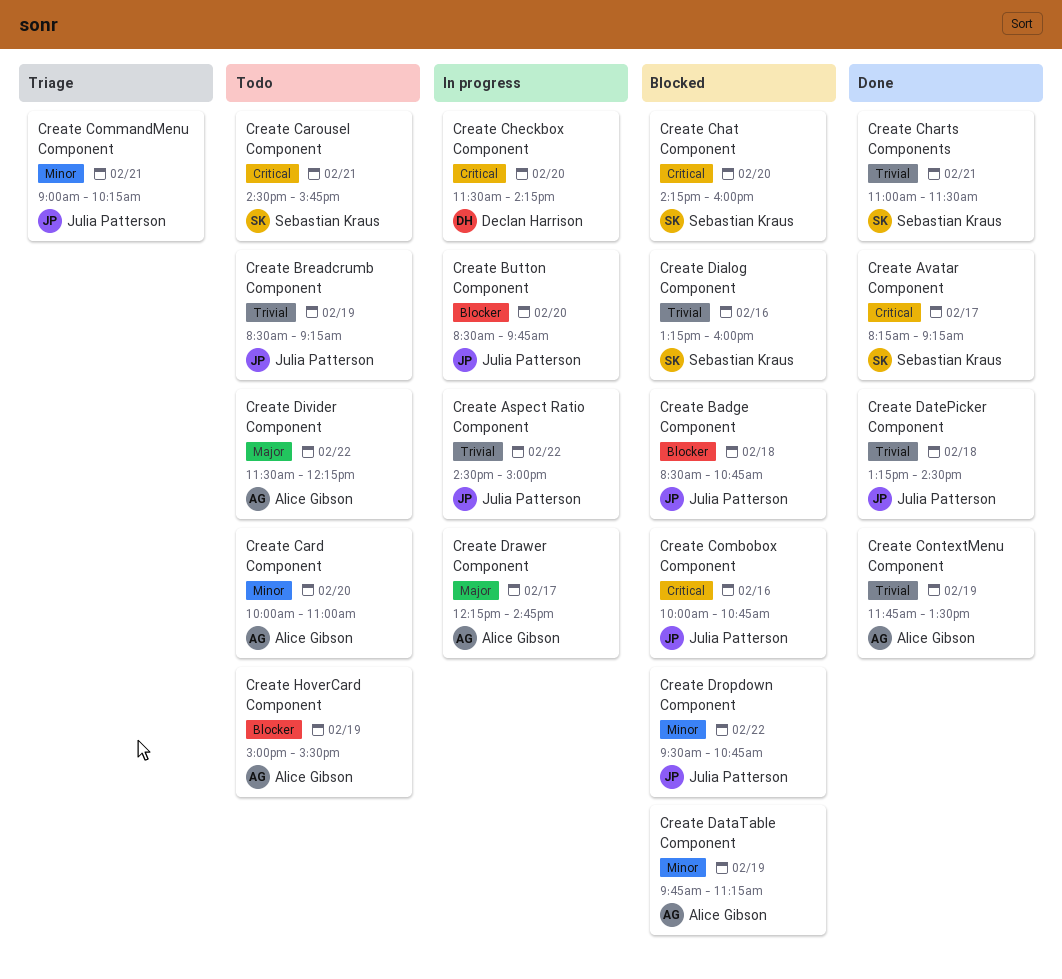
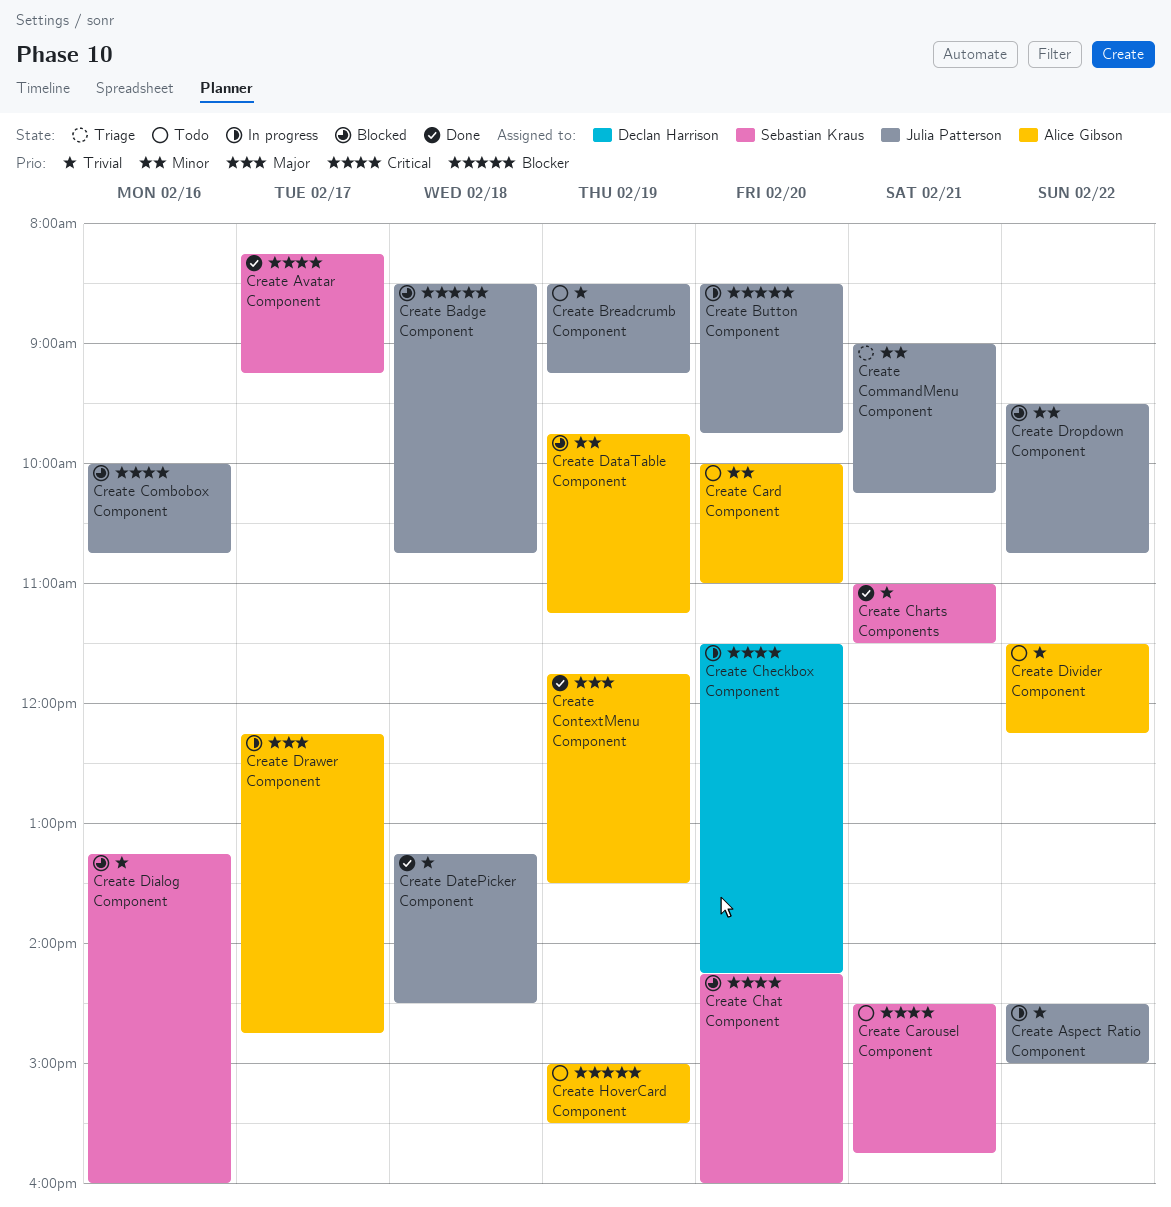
Create ContextMenu Component, priority: Trivial -> Major
Create Divider Component, priority: Major -> Trivial

